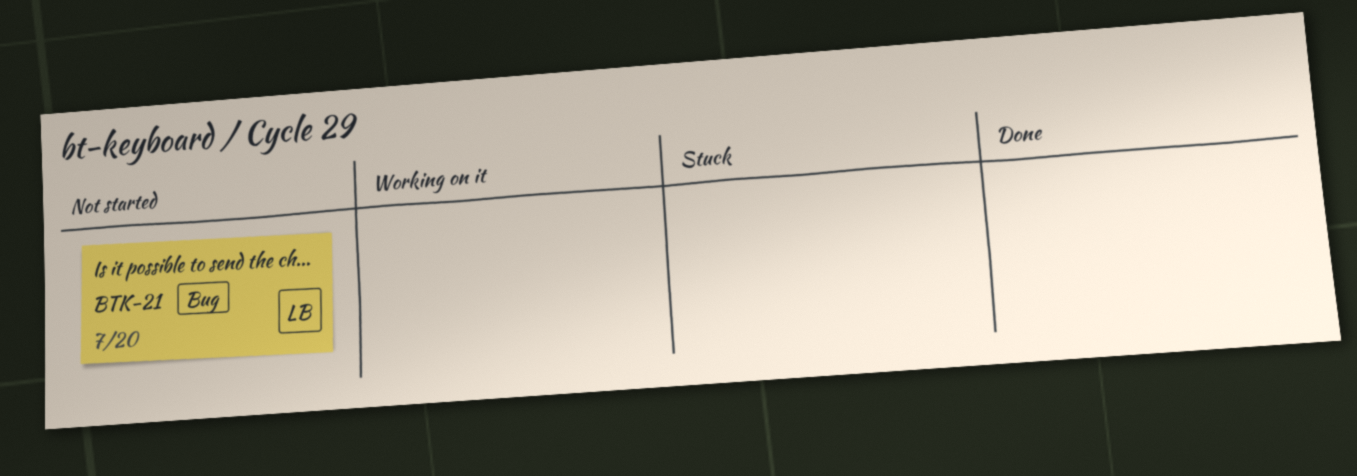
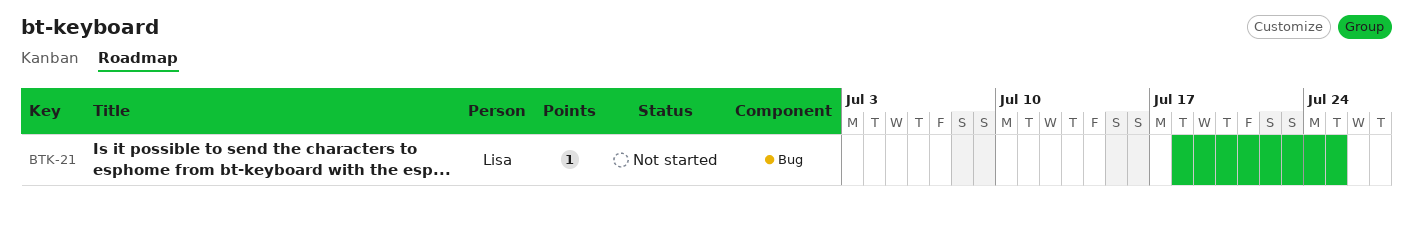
BTK-21, due: Jul 20 -> Jul 25

